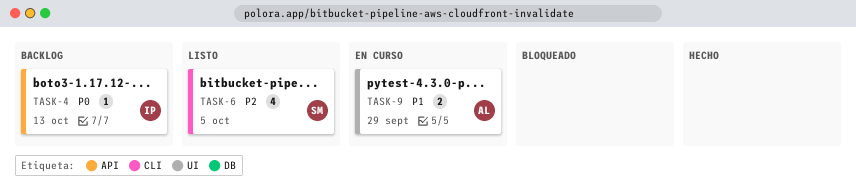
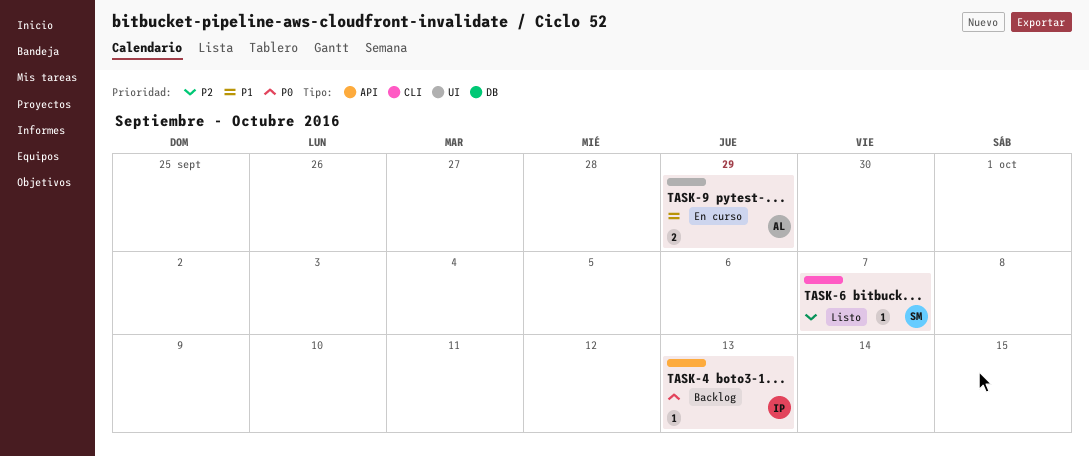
TASK-6, estimate: 4 -> 1
TASK-6, due: Oct 5 -> Oct 7

